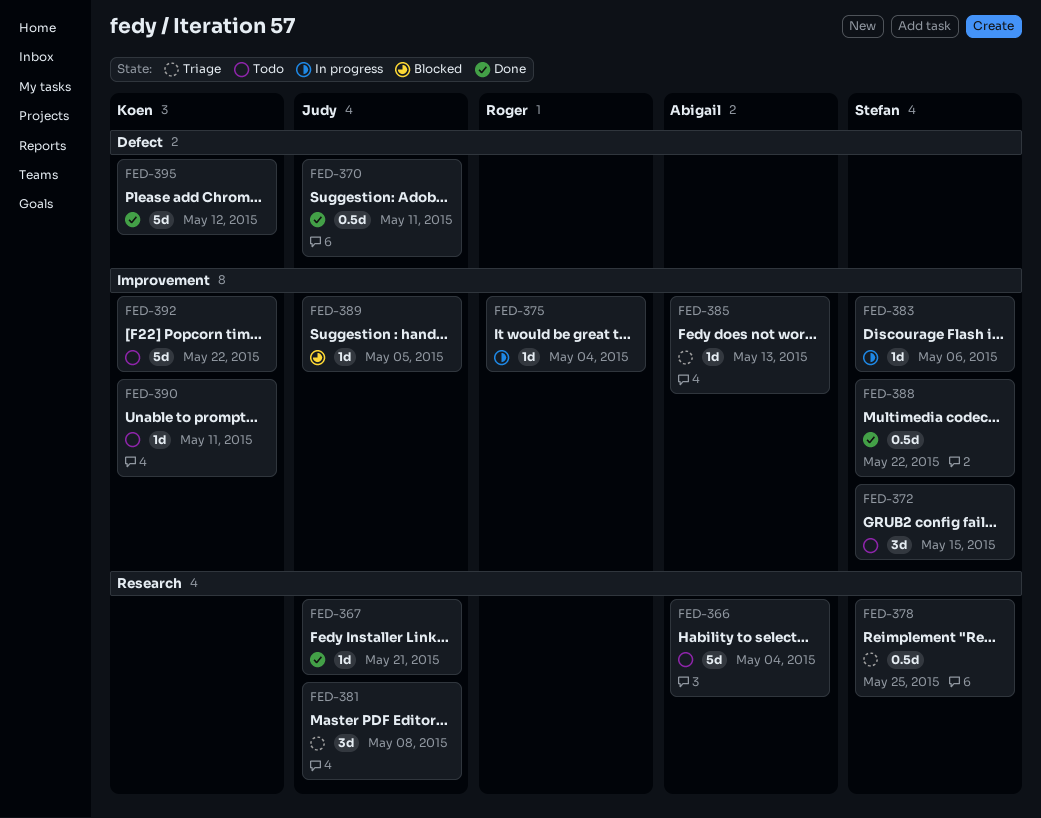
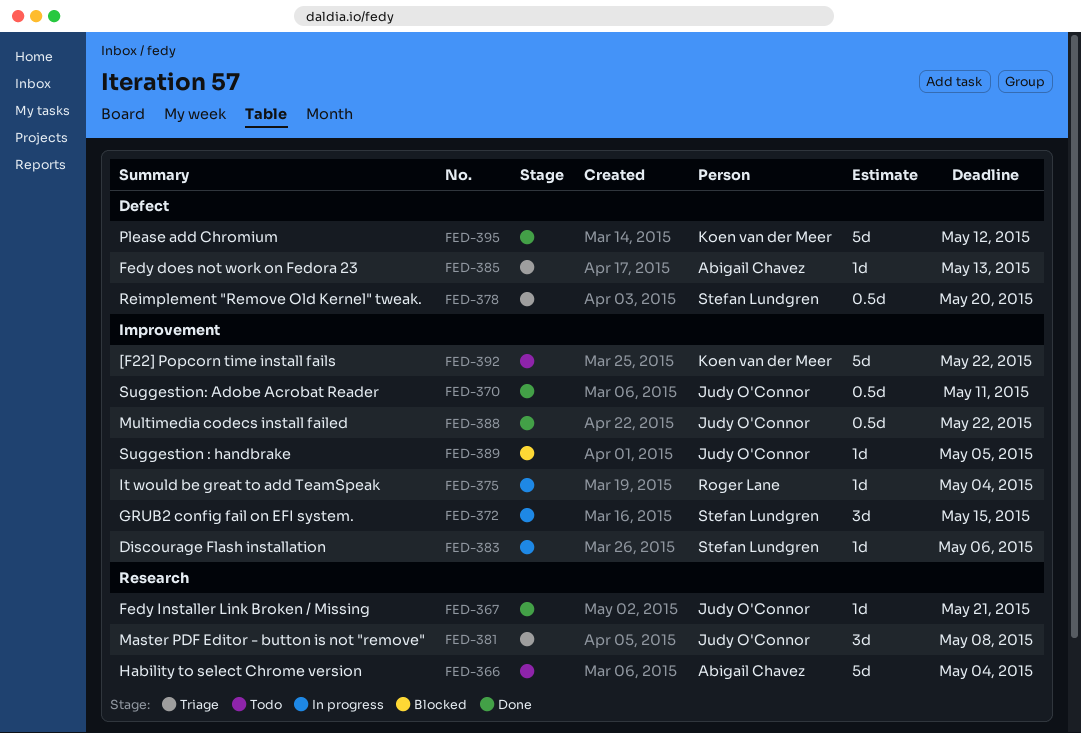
FED-370, label: Defect -> Improvement
FED-372, status: Todo -> In progress
FED-378, label: Research -> Defect
FED-378, due: May 25 -> May 20
FED-385, label: Improvement -> Defect
FED-388, owner: Stefan Lundgren -> Judy O'Connor
FED-390: present -> none

